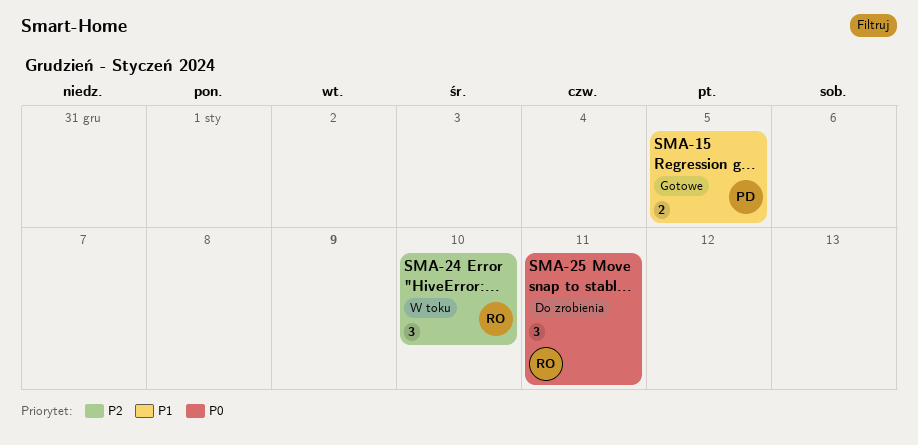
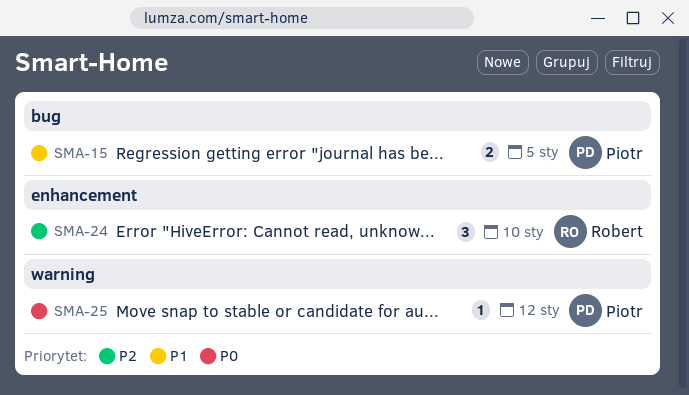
SMA-25, owner: Robert -> Piotr
SMA-25, estimate: 3 -> 1
SMA-25, due: Jan 11 -> Jan 12

